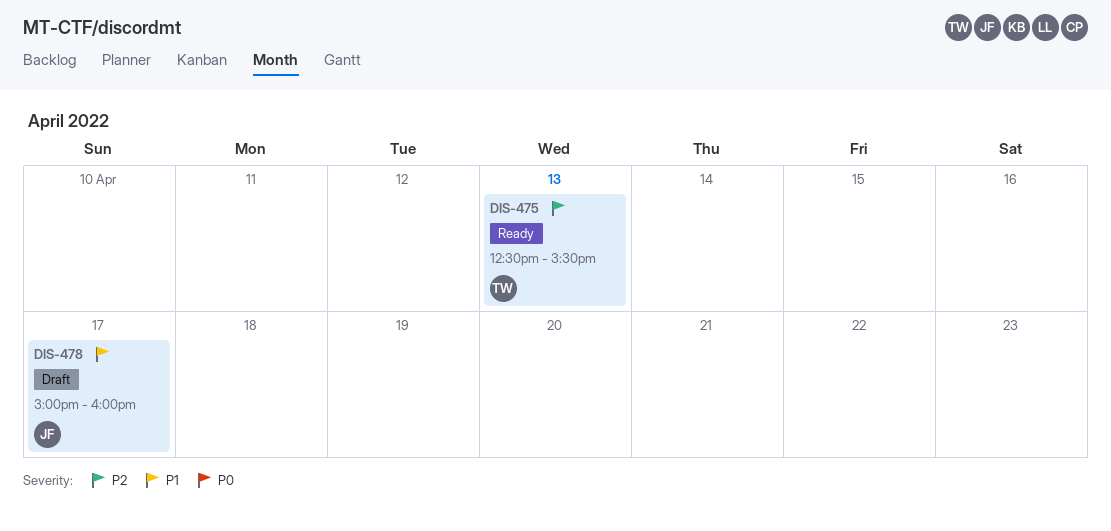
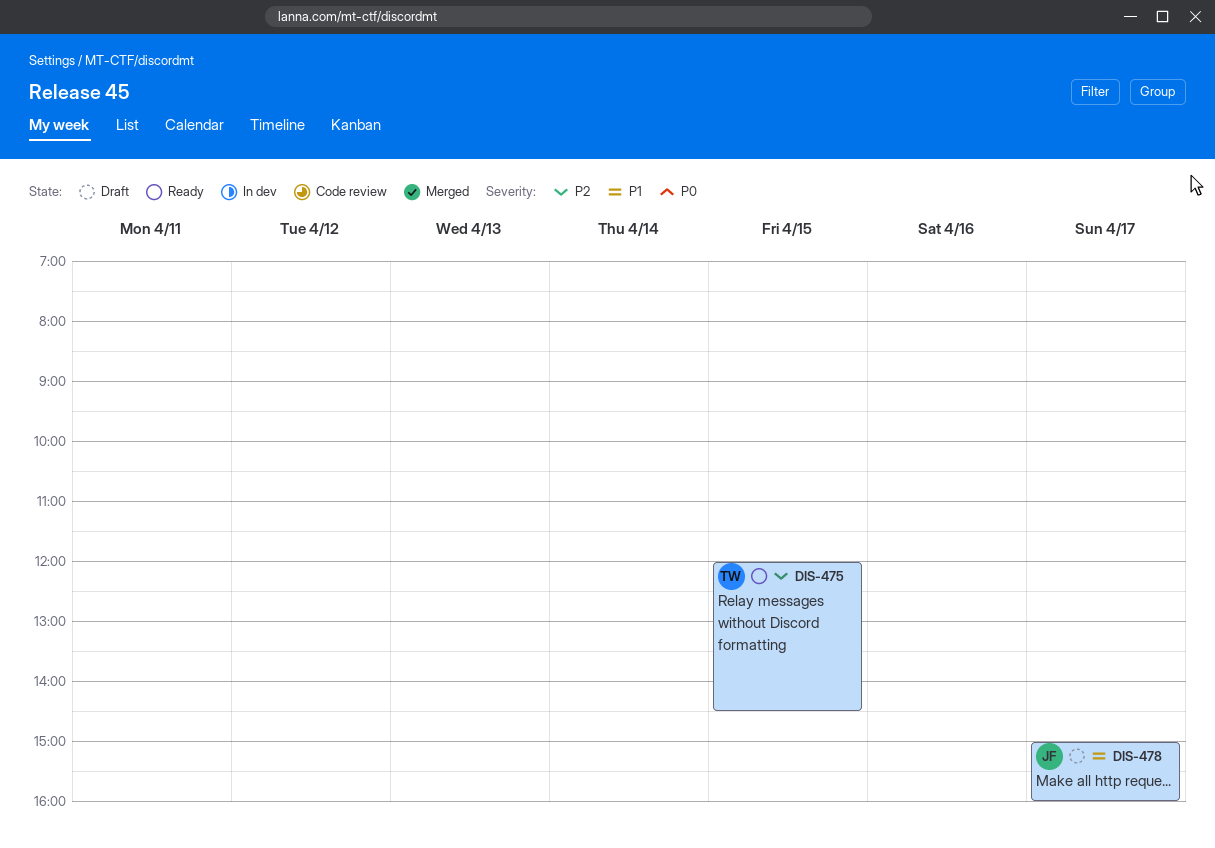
DIS-475, day: Apr 13 -> Apr 15
DIS-475, begins: 12:30 -> 12:00
DIS-475, ends: 15:30 -> 14:30

